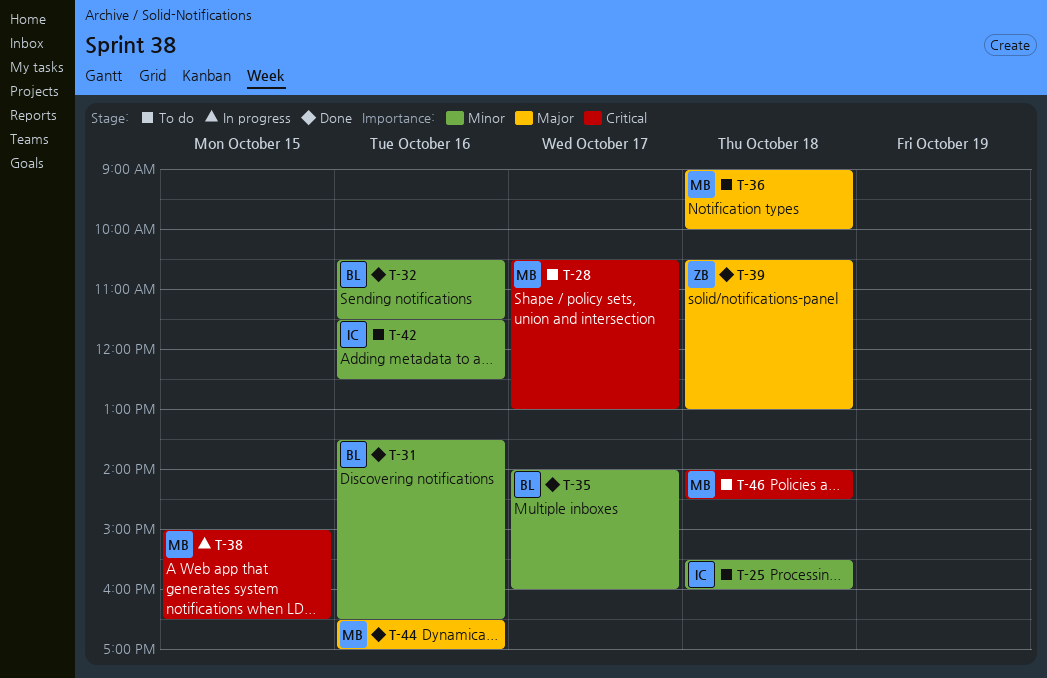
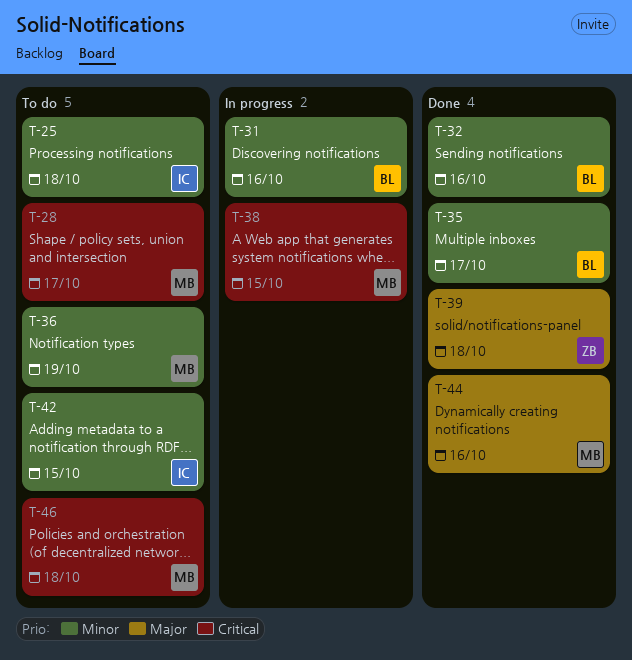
T-31, status: Done -> In progress
T-36, priority: Major -> Minor
T-36, day: Oct 18 -> Oct 19
T-42, day: Oct 16 -> Oct 15

